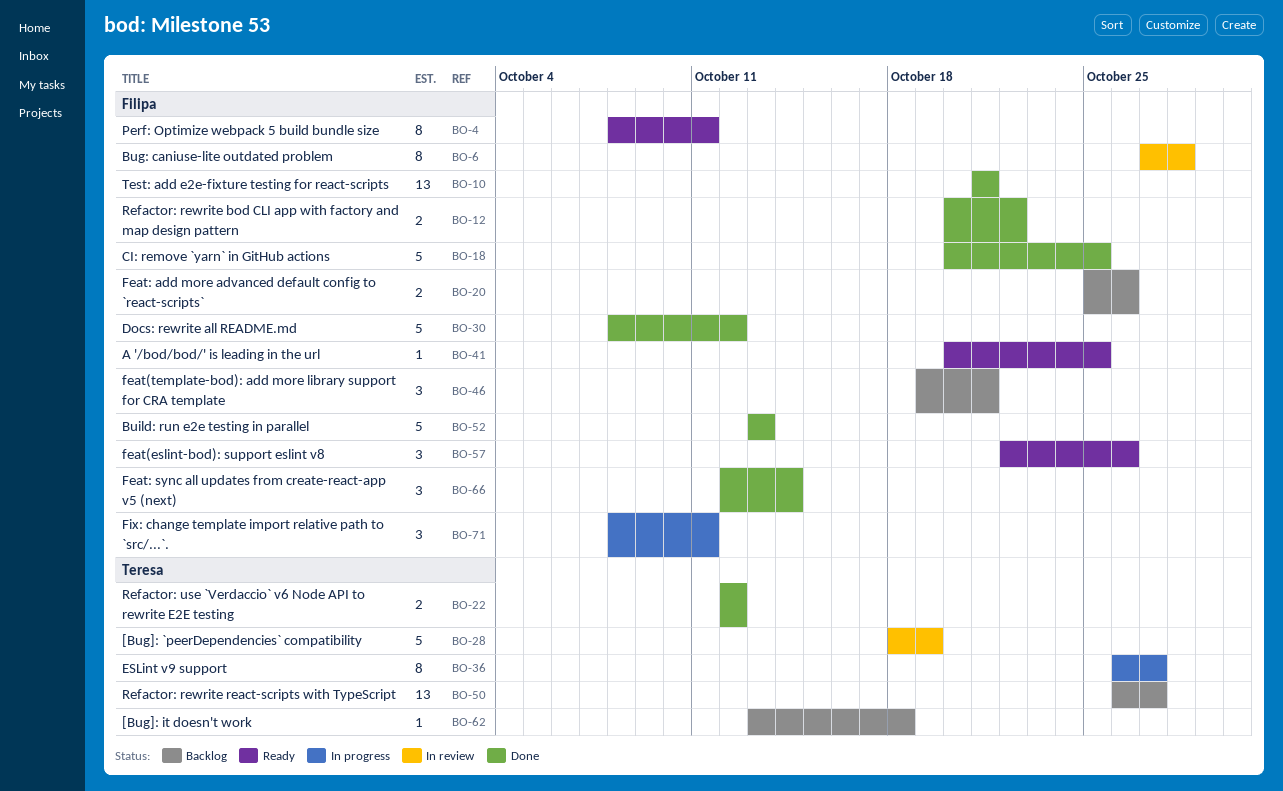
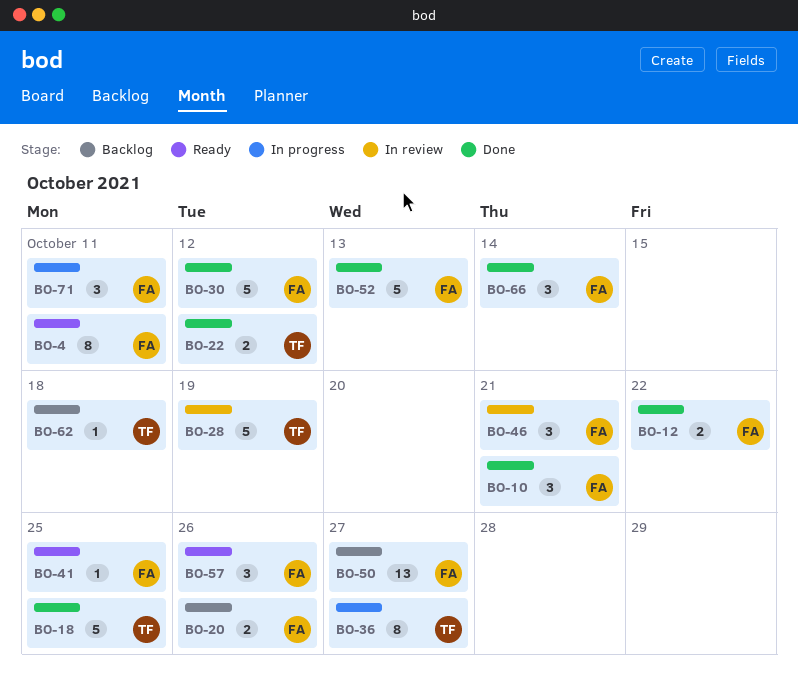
BO-6: present -> none
BO-10, estimate: 13 -> 3
BO-18, owner: Filipa -> Teresa
BO-46, status: Backlog -> In review
BO-50, owner: Teresa -> Filipa

